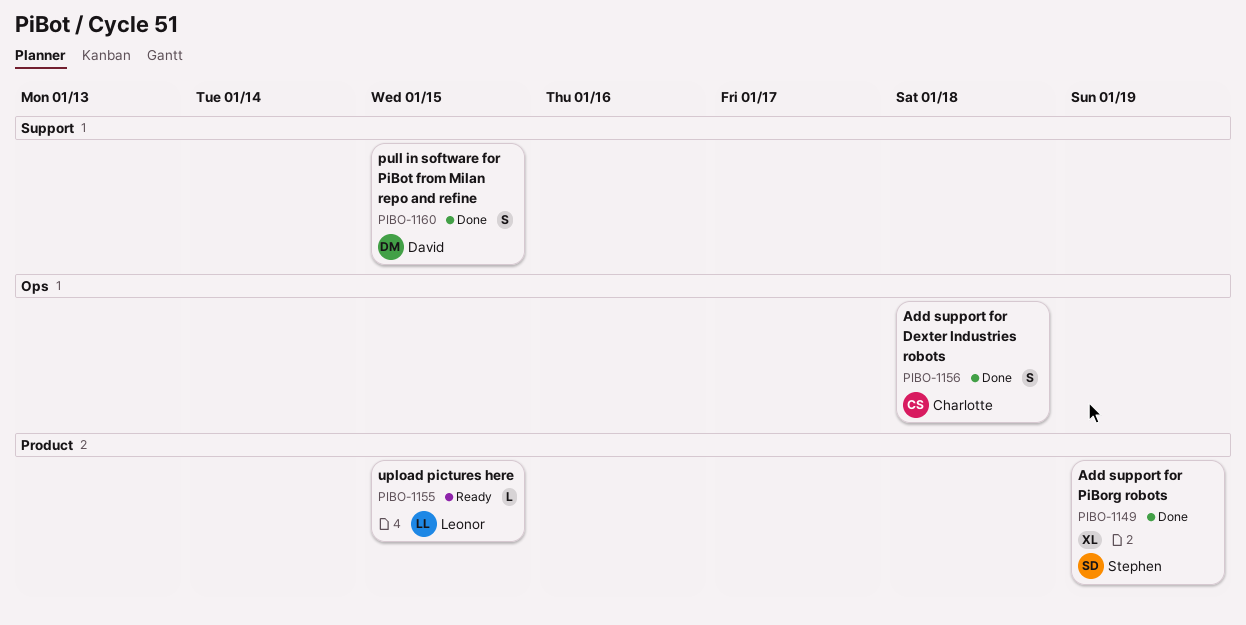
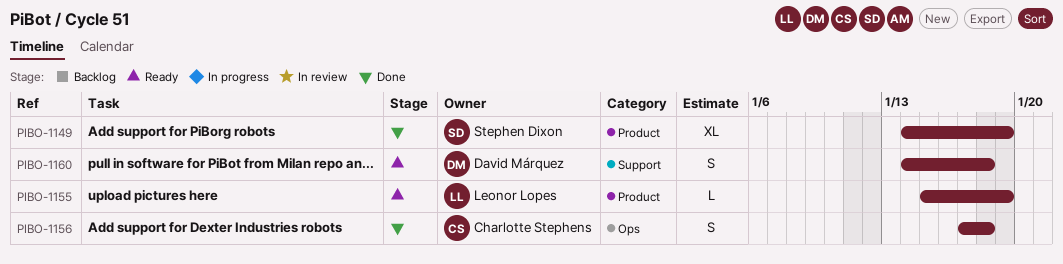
PIBO-1155, due: Jan 15 -> Jan 19
PIBO-1160, status: Done -> Ready
PIBO-1160, due: Jan 15 -> Jan 18

